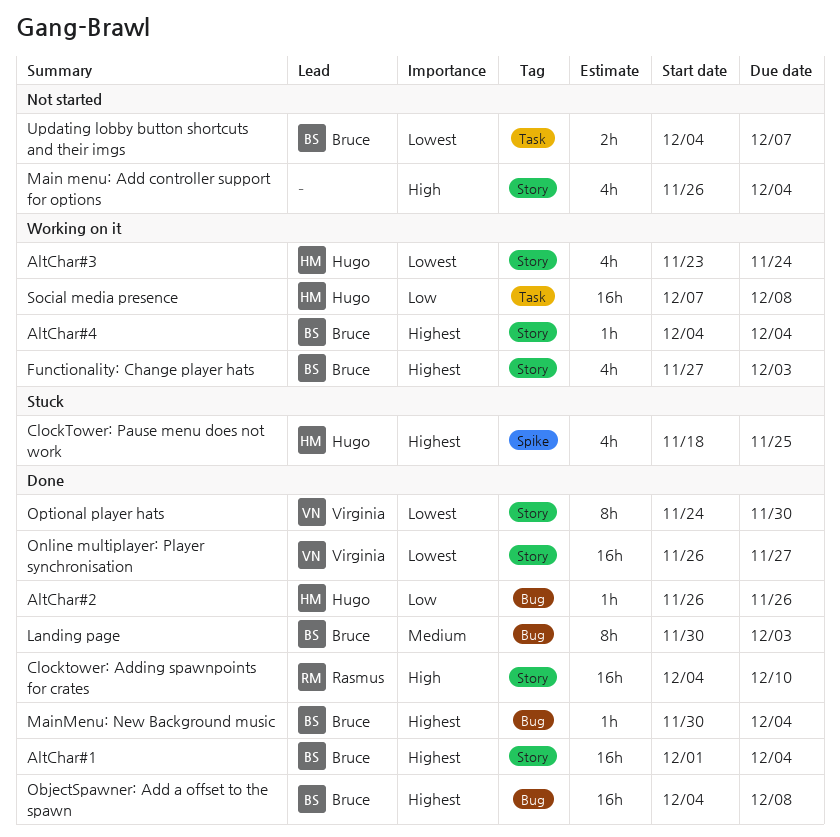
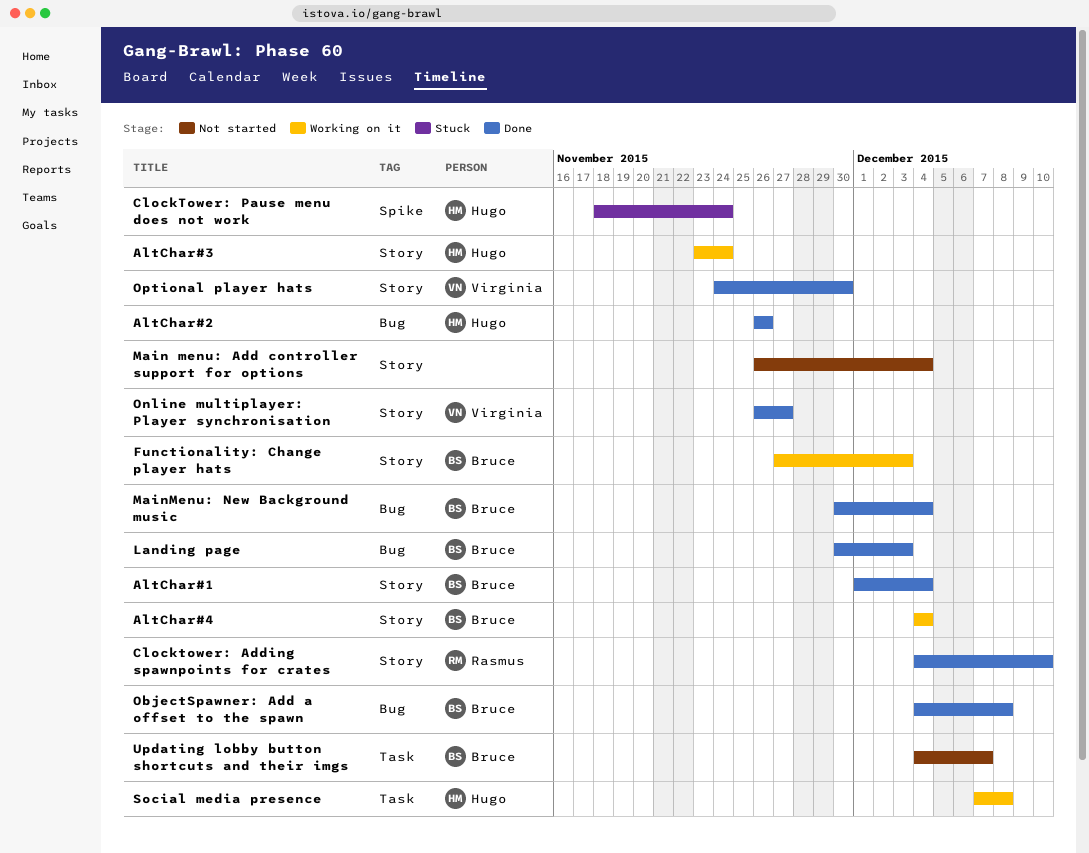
ClockTower: Pause menu does not work, due: Nov 25 -> Nov 24

